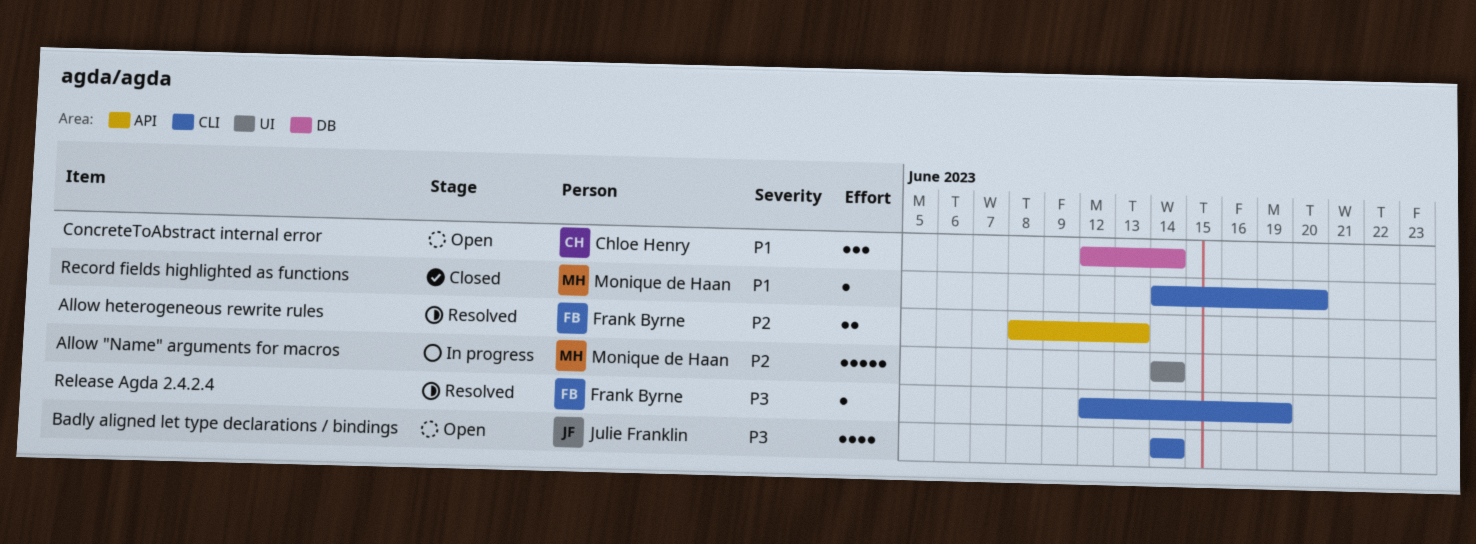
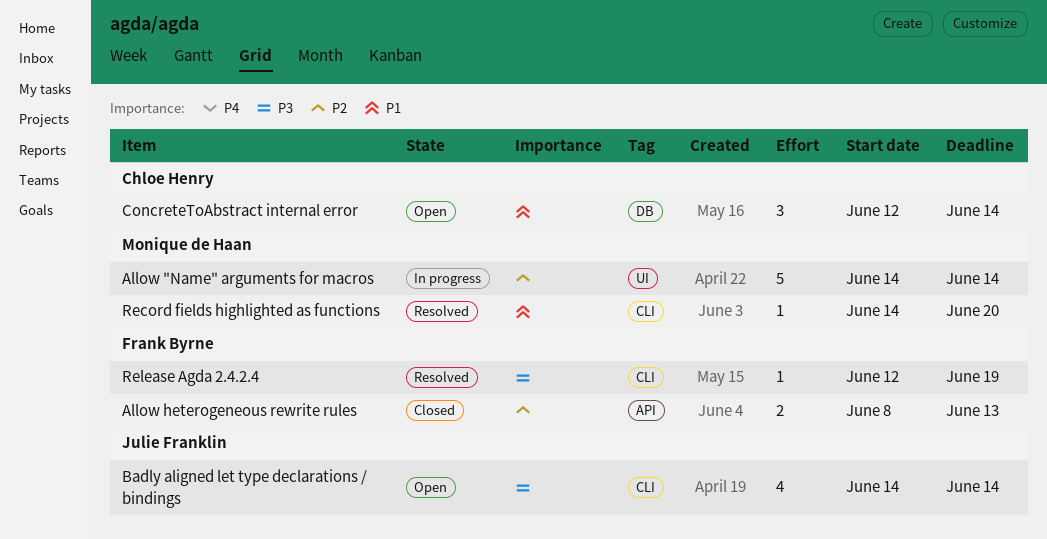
Allow heterogeneous rewrite rules, status: Resolved -> Closed
Record fields highlighted as functions, status: Closed -> Resolved

